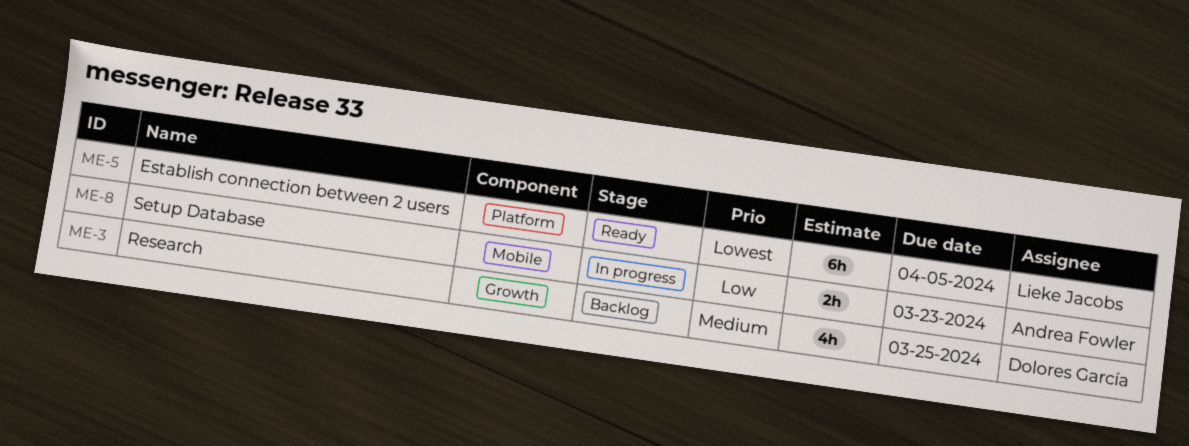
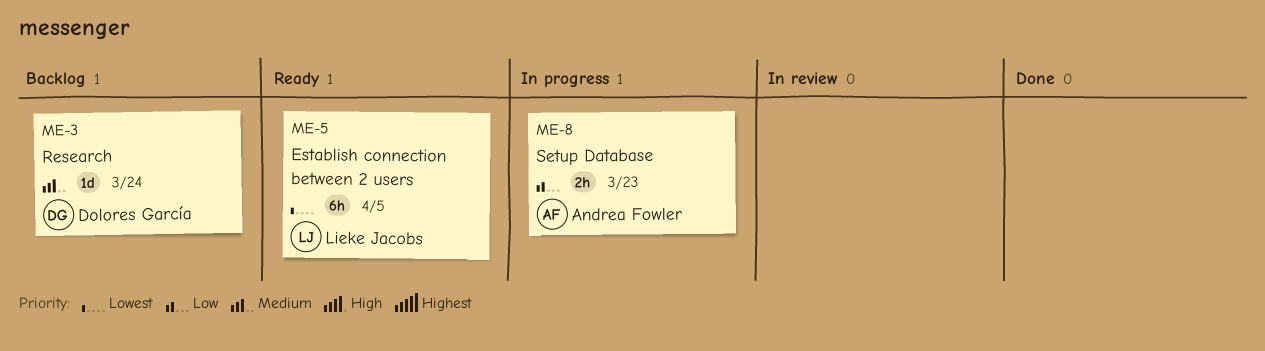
ME-3, estimate: 4h -> 1d
ME-3, due: Mar 25 -> Mar 24

